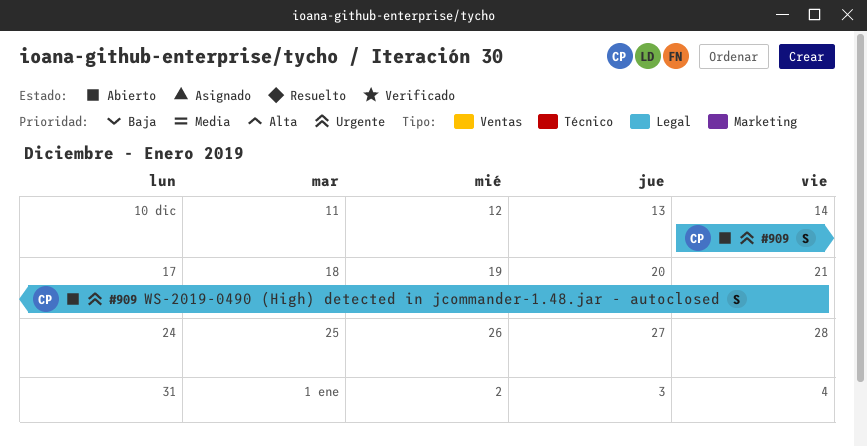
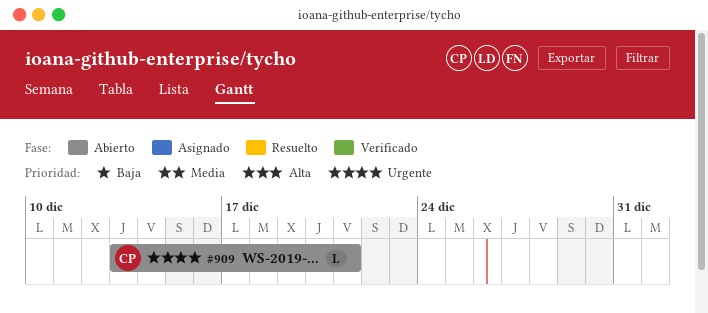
#909, estimate: S -> L
#909, start: Dec 14 -> Dec 13

